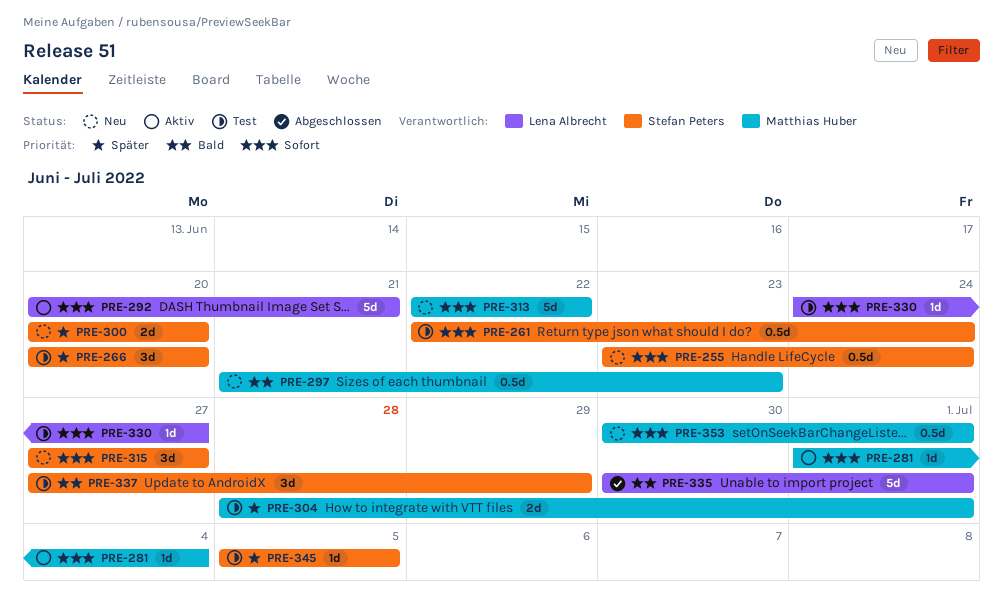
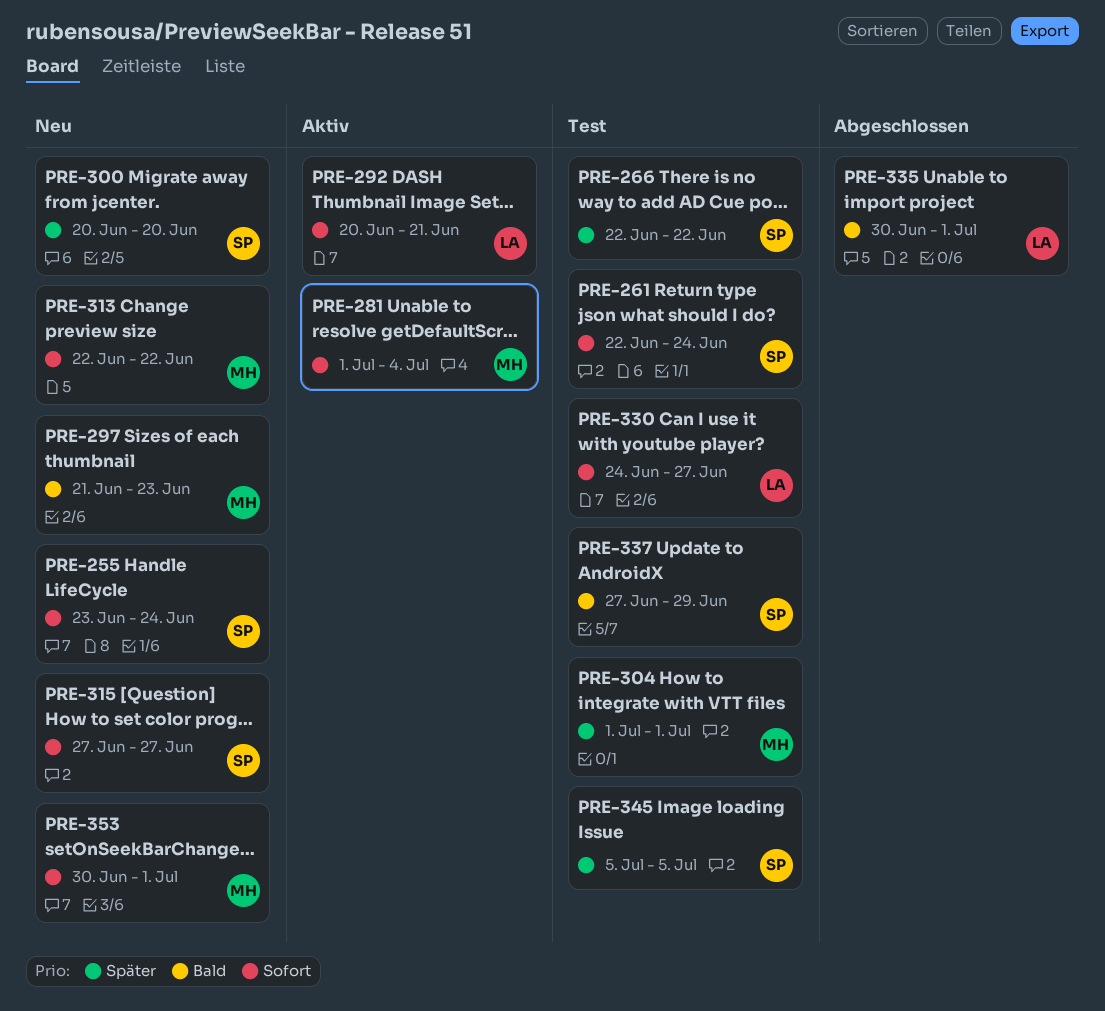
PRE-266, start: Jun 20 -> Jun 22
PRE-266, due: Jun 20 -> Jun 22
PRE-304, start: Jun 28 -> Jul 1

